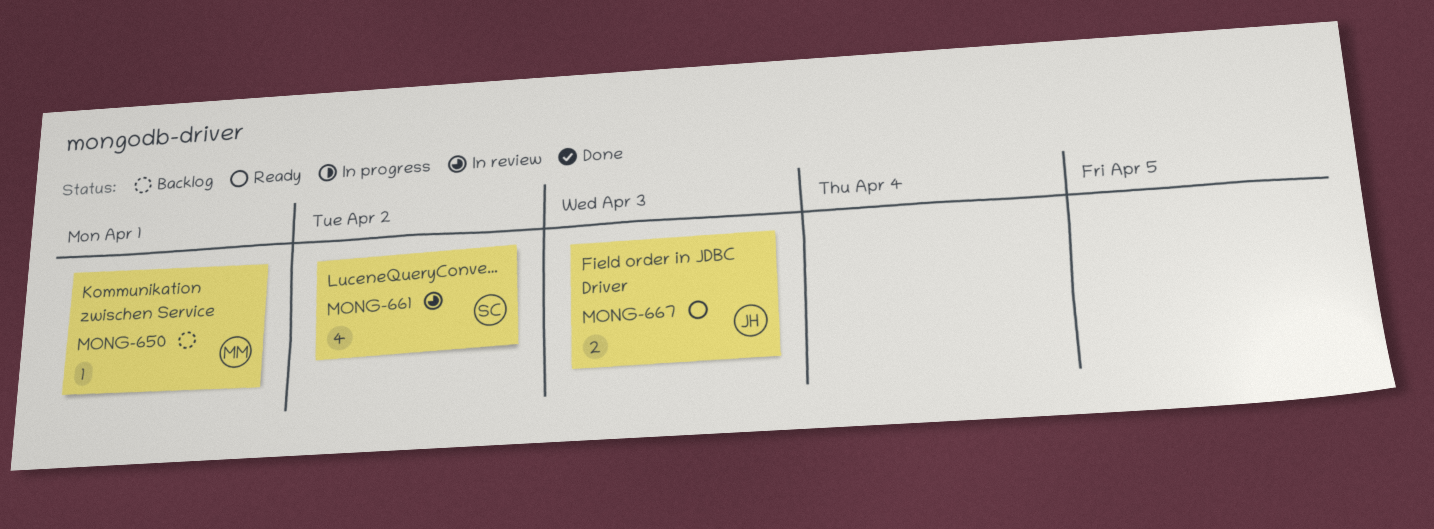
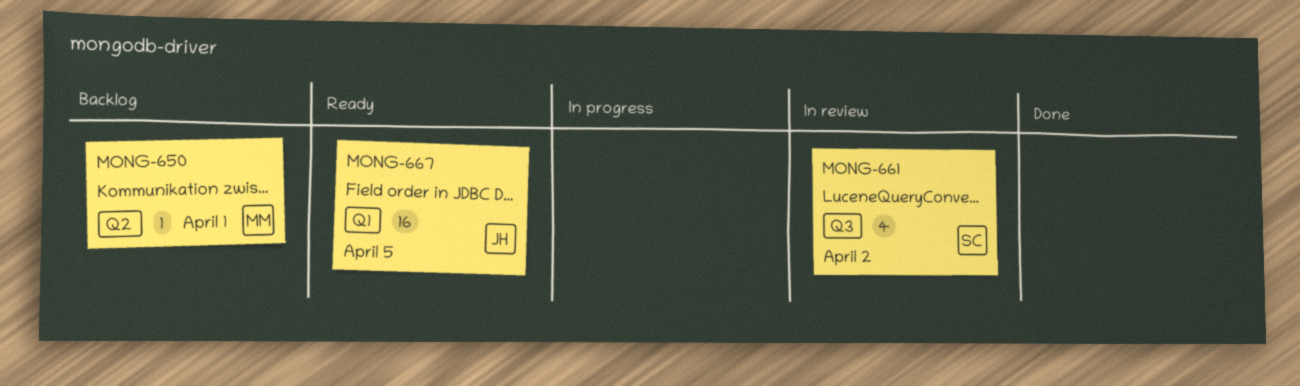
MONG-667, estimate: 2 -> 16
MONG-667, due: Apr 3 -> Apr 5

